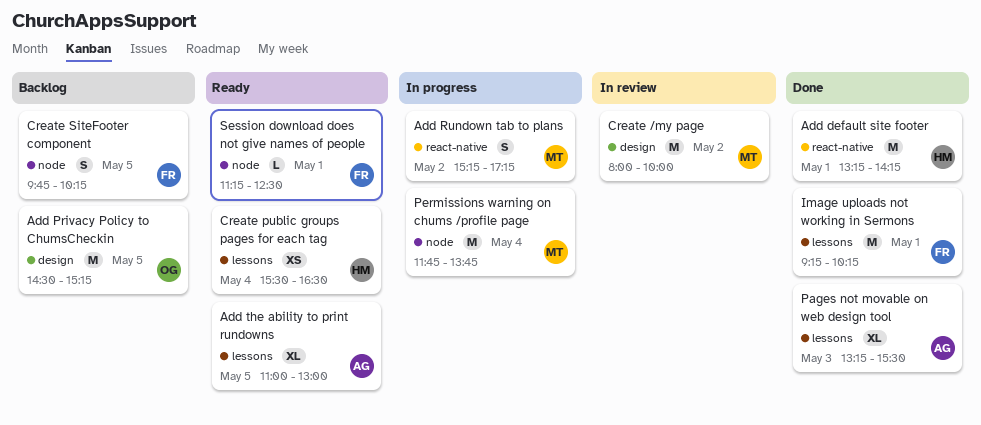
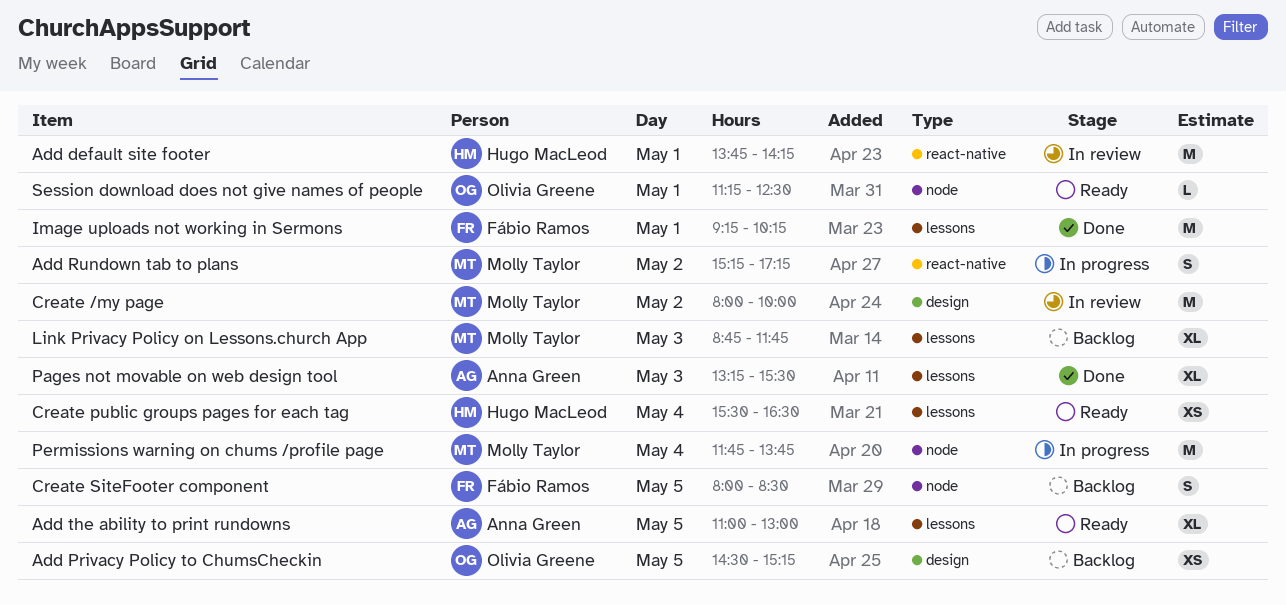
Add default site footer, status: Done -> In review
Add default site footer, begins: 13:15 -> 13:45
Add Privacy Policy to ChumsCheckin, estimate: M -> XS
Create SiteFooter component, begins: 09:45 -> 08:00
Create SiteFooter component, ends: 10:15 -> 08:30
Link Privacy Policy on Lessons.church App: none -> present
Session download does not give names of people, owner: Fábio Ramos -> Olivia Greene

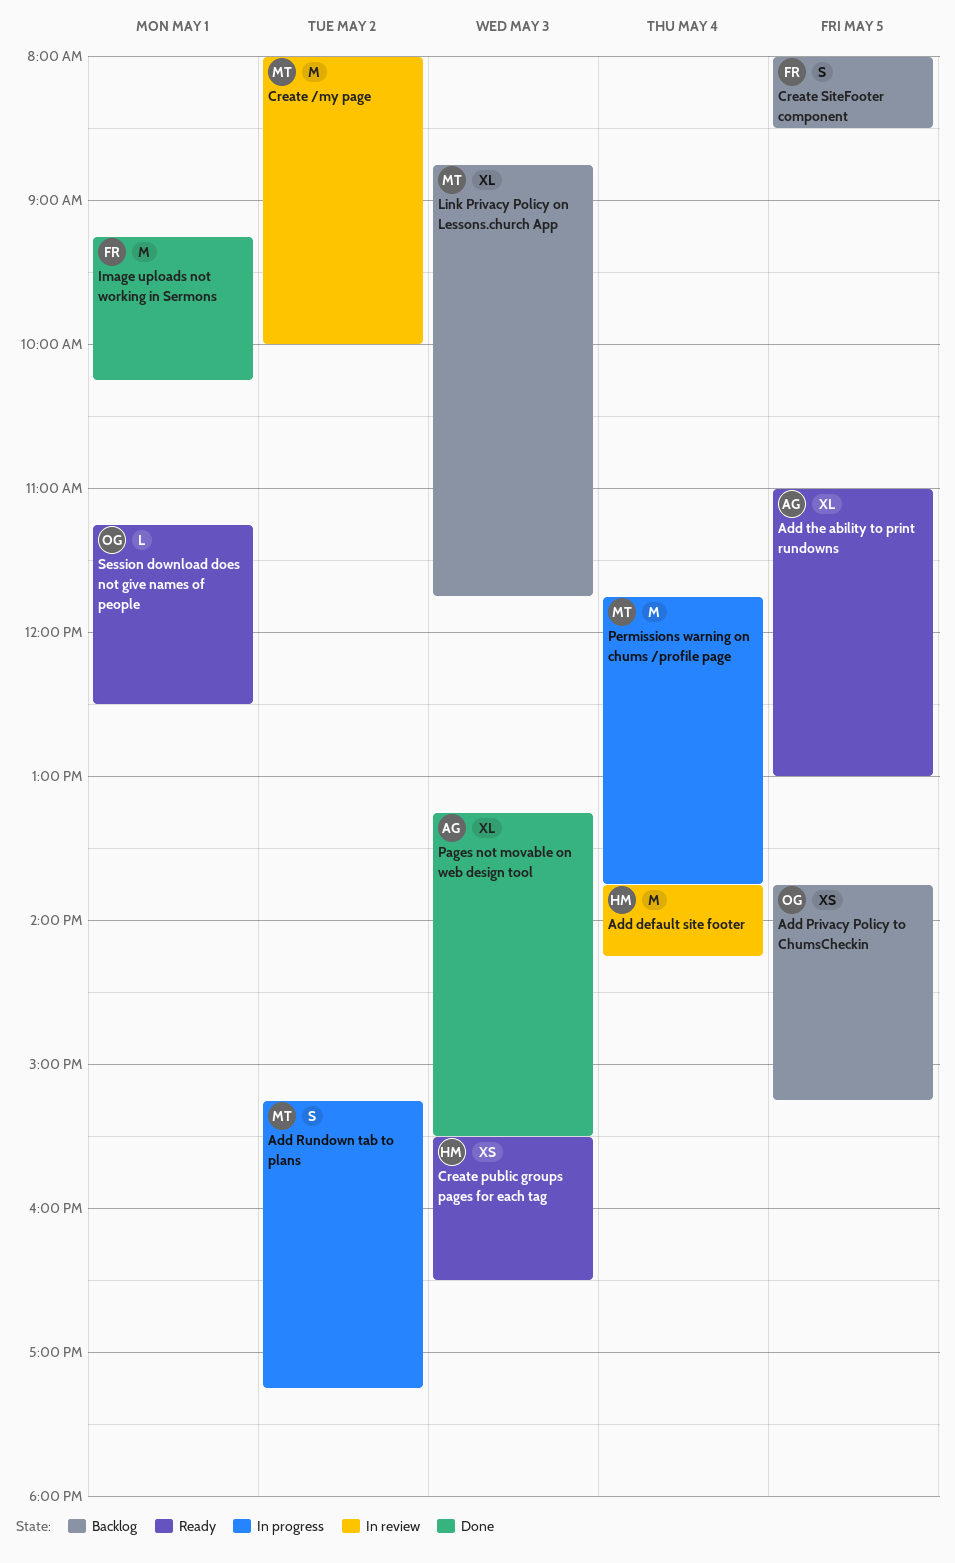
Add default site footer, day: May 1 -> May 4
Add Privacy Policy to ChumsCheckin, begins: 14:30 -> 13:45
Create public groups pages for each tag, day: May 4 -> May 3

